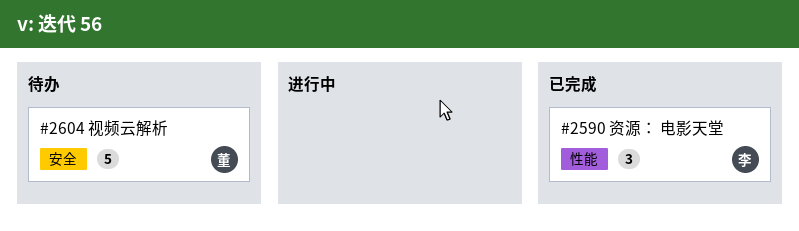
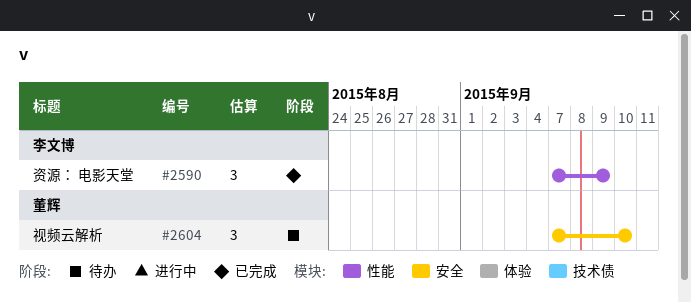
#2604, estimate: 5 -> 3

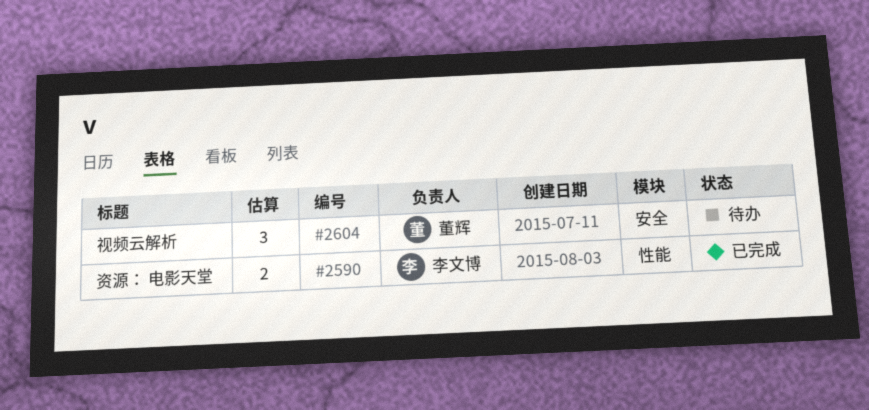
#2590, estimate: 3 -> 2

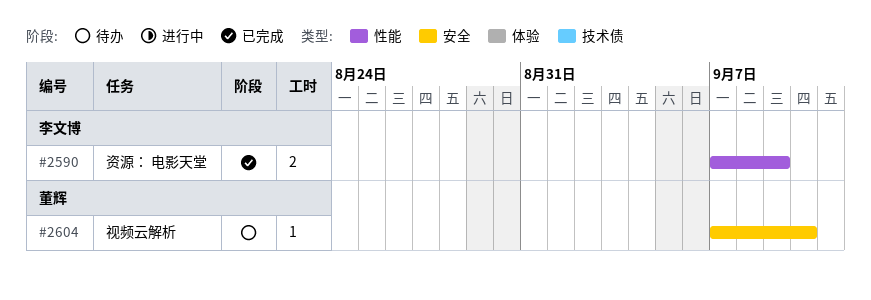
#2604, estimate: 3 -> 1

